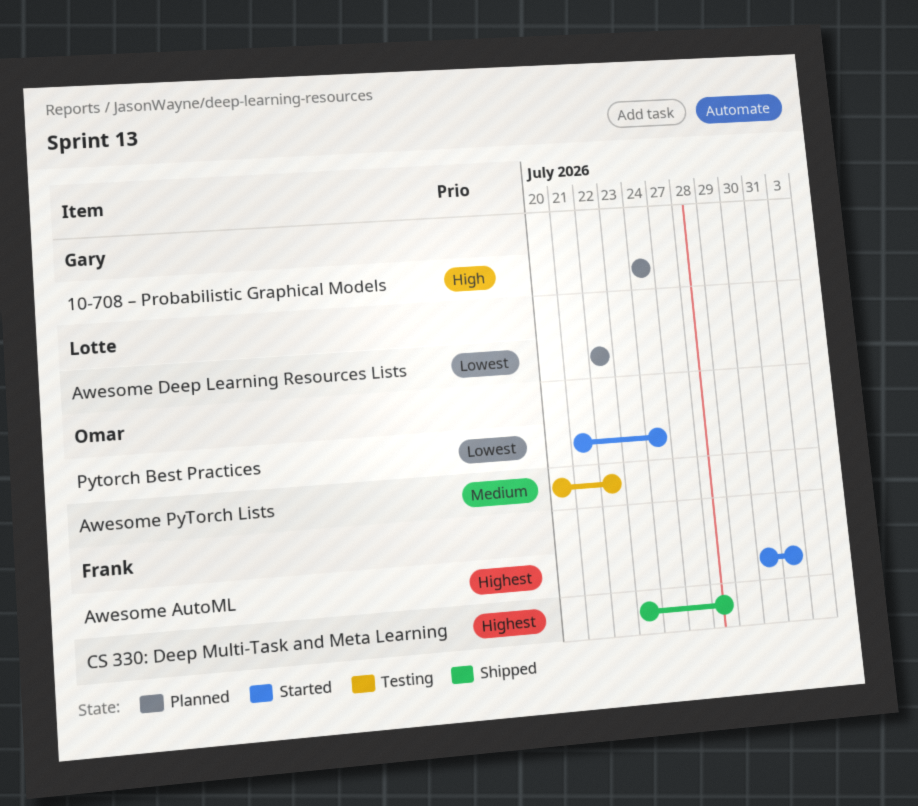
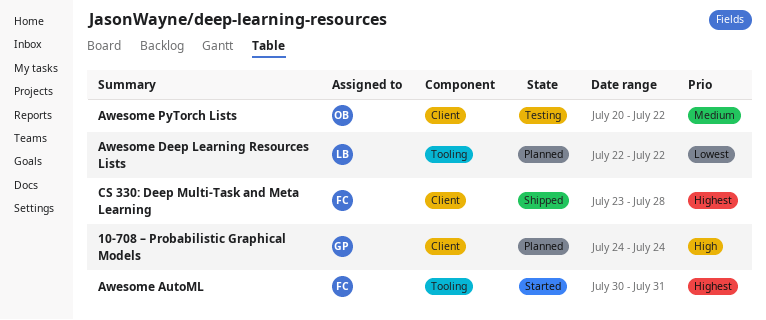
Pytorch Best Practices: present -> none

